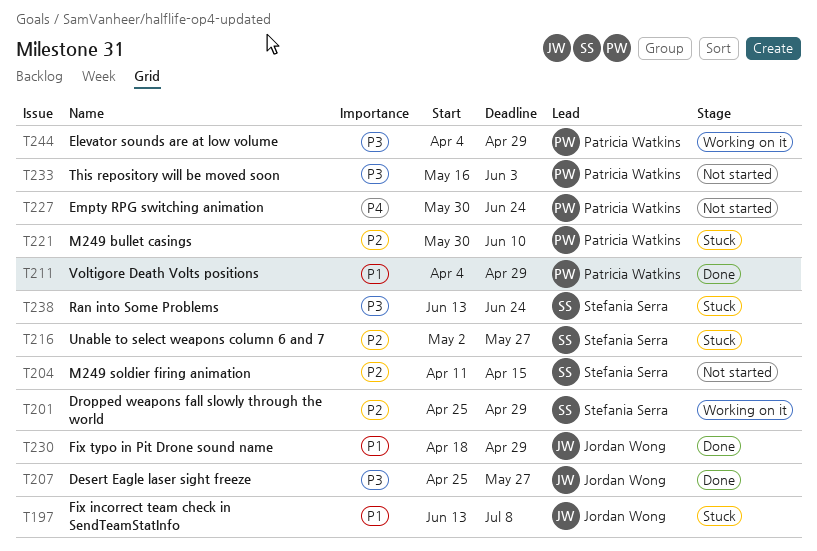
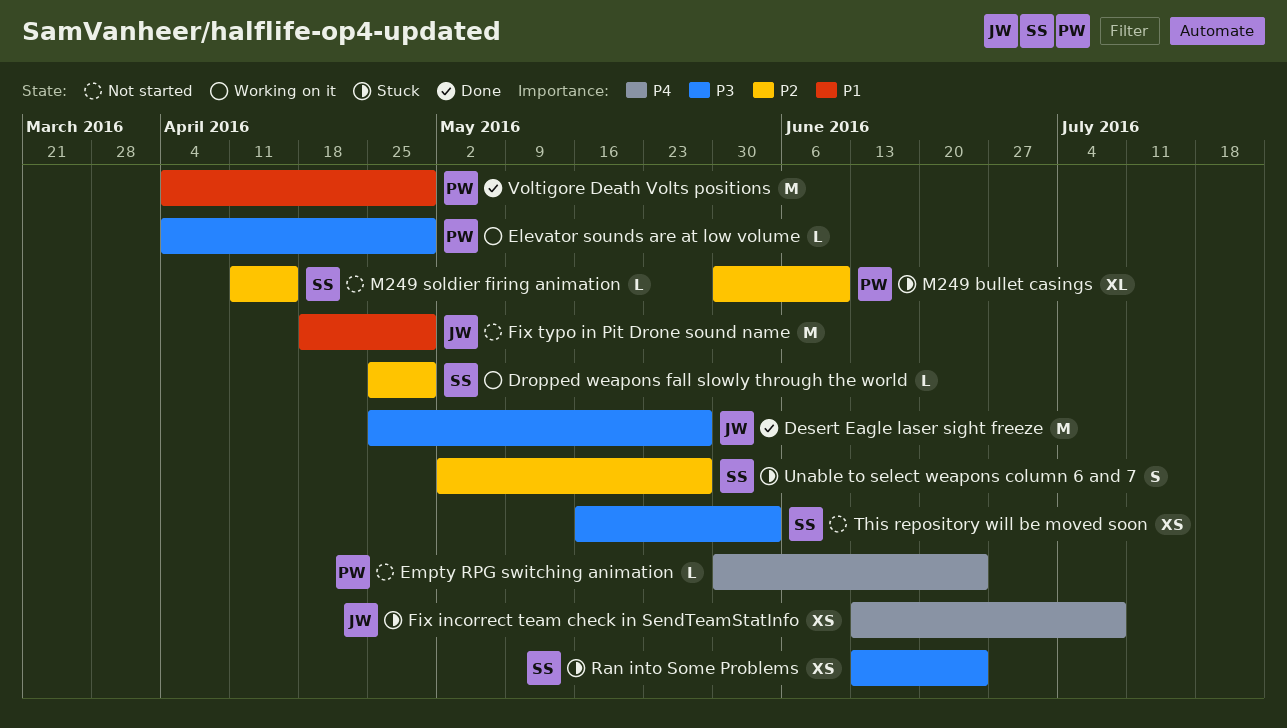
Fix incorrect team check in SendTeamStatInfo, priority: P1 -> P4
Fix typo in Pit Drone sound name, status: Done -> Not started
This repository will be moved soon, owner: Patricia Watkins -> Stefania Serra

